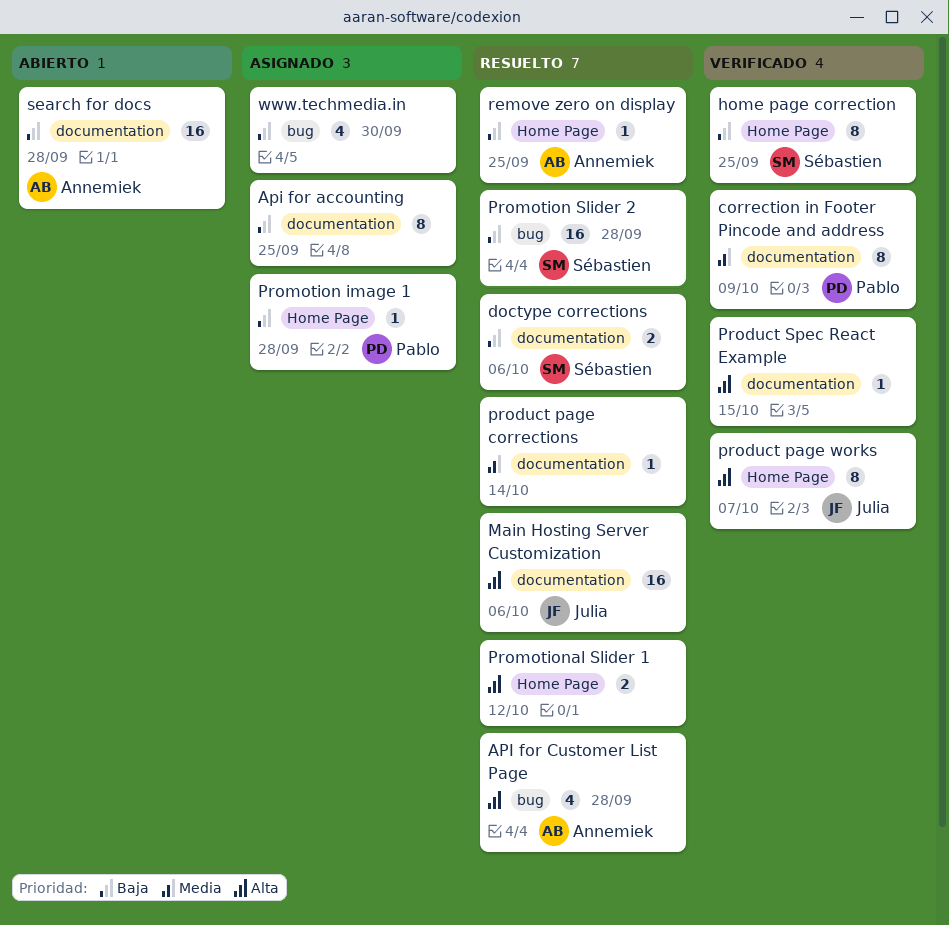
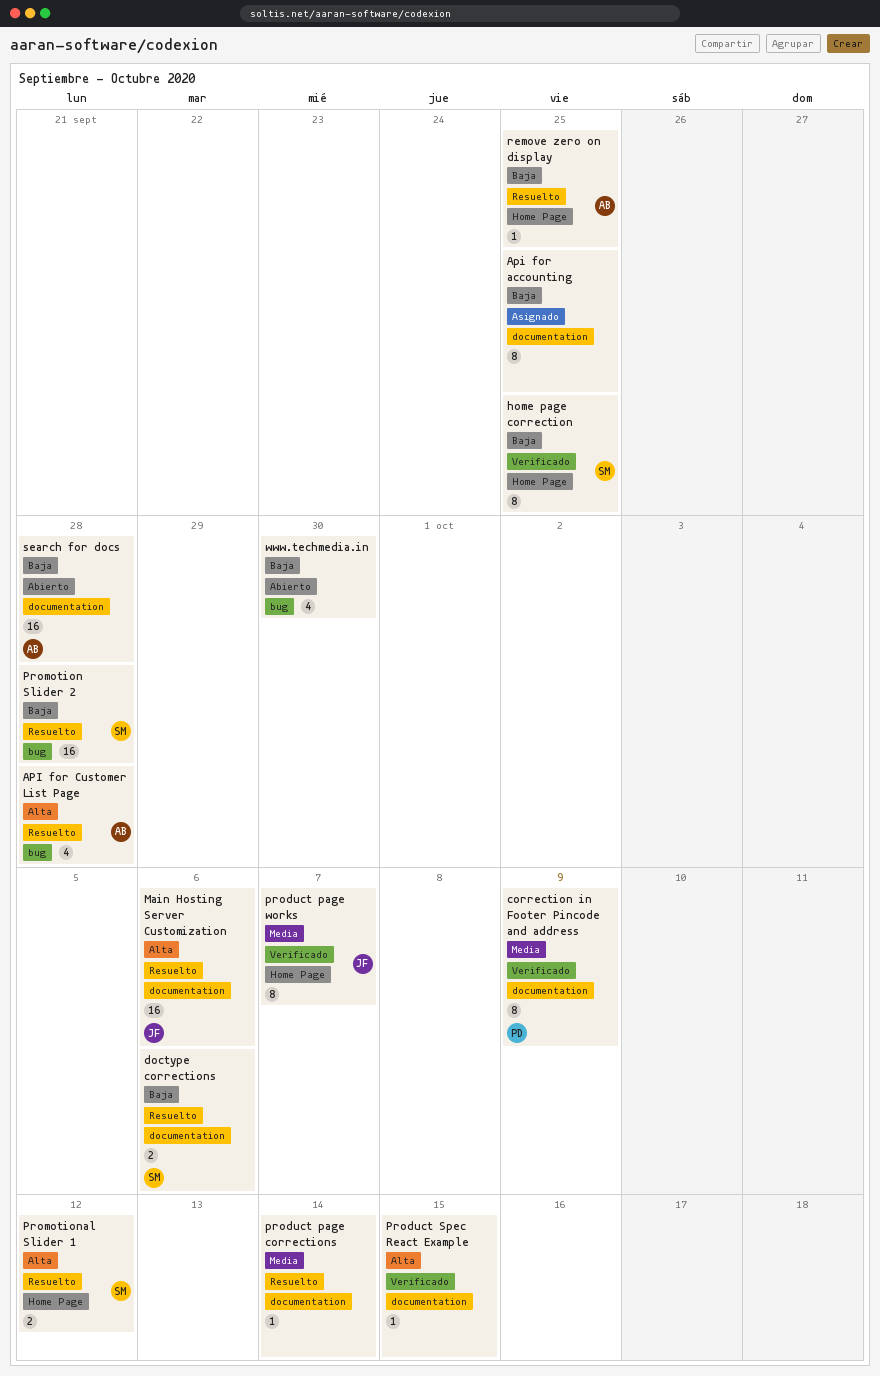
product page works, priority: Alta -> Media
Promotion image 1: present -> none
Promotional Slider 1, owner: none -> Sébastien
www.techmedia.in, status: Asignado -> Abierto

